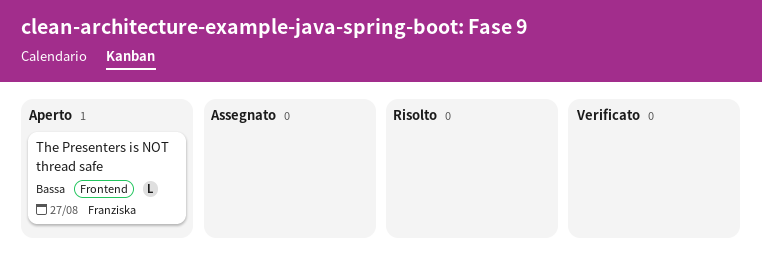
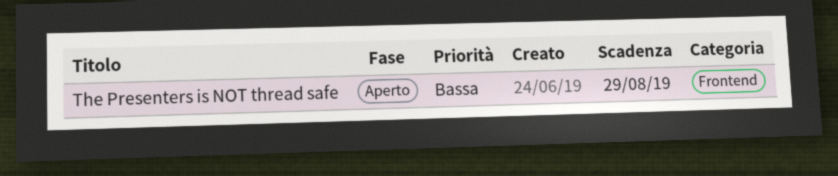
The Presenters is NOT thread safe, due: Aug 27 -> Aug 29

